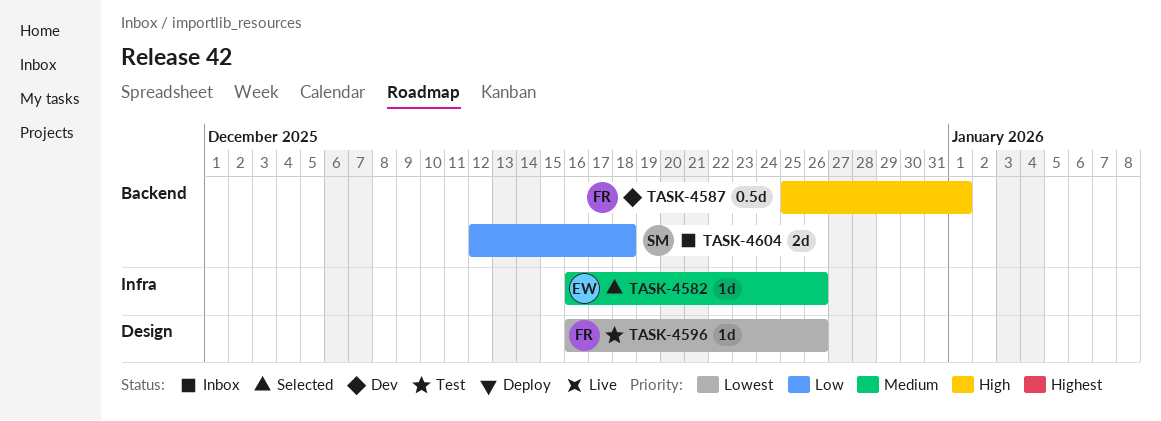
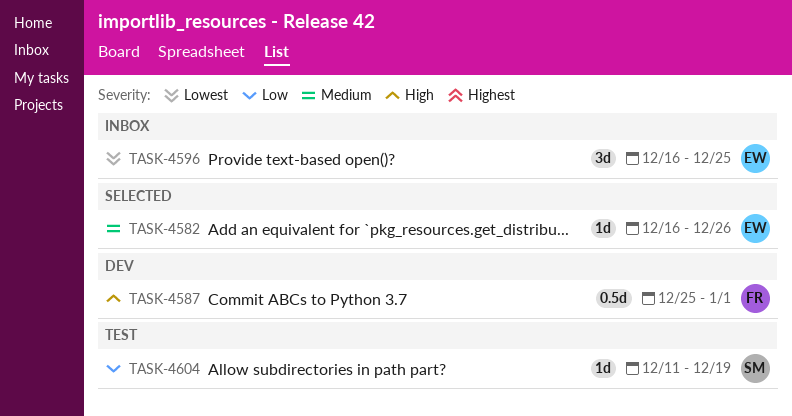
TASK-4596, status: Test -> Inbox
TASK-4596, owner: FR -> EW
TASK-4596, estimate: 1d -> 3d
TASK-4596, due: Dec 26 -> Dec 25
TASK-4604, status: Inbox -> Test
TASK-4604, estimate: 2d -> 1d
TASK-4604, start: Dec 12 -> Dec 11
TASK-4604, due: Dec 18 -> Dec 19

